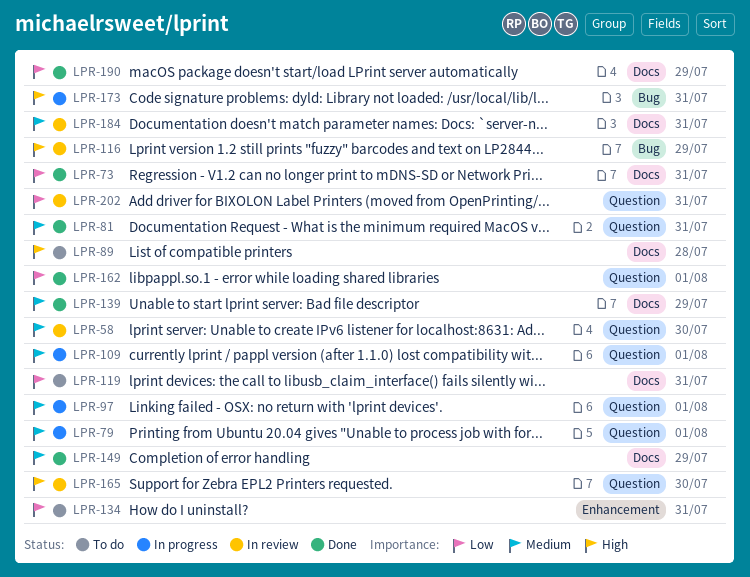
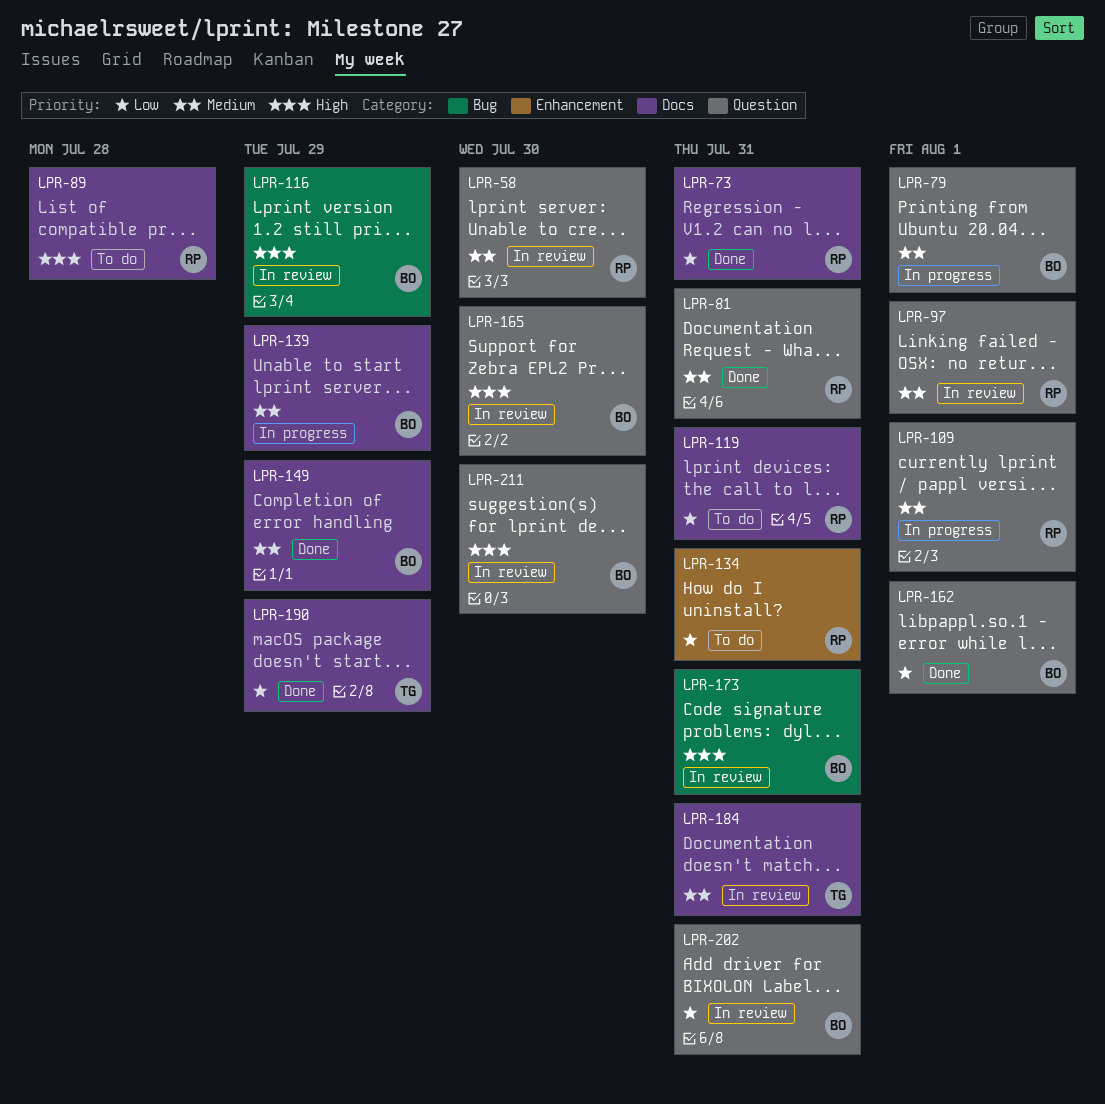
LPR-97, status: In progress -> In review
LPR-139, status: Done -> In progress
LPR-173, status: In progress -> In review
LPR-211: none -> present

